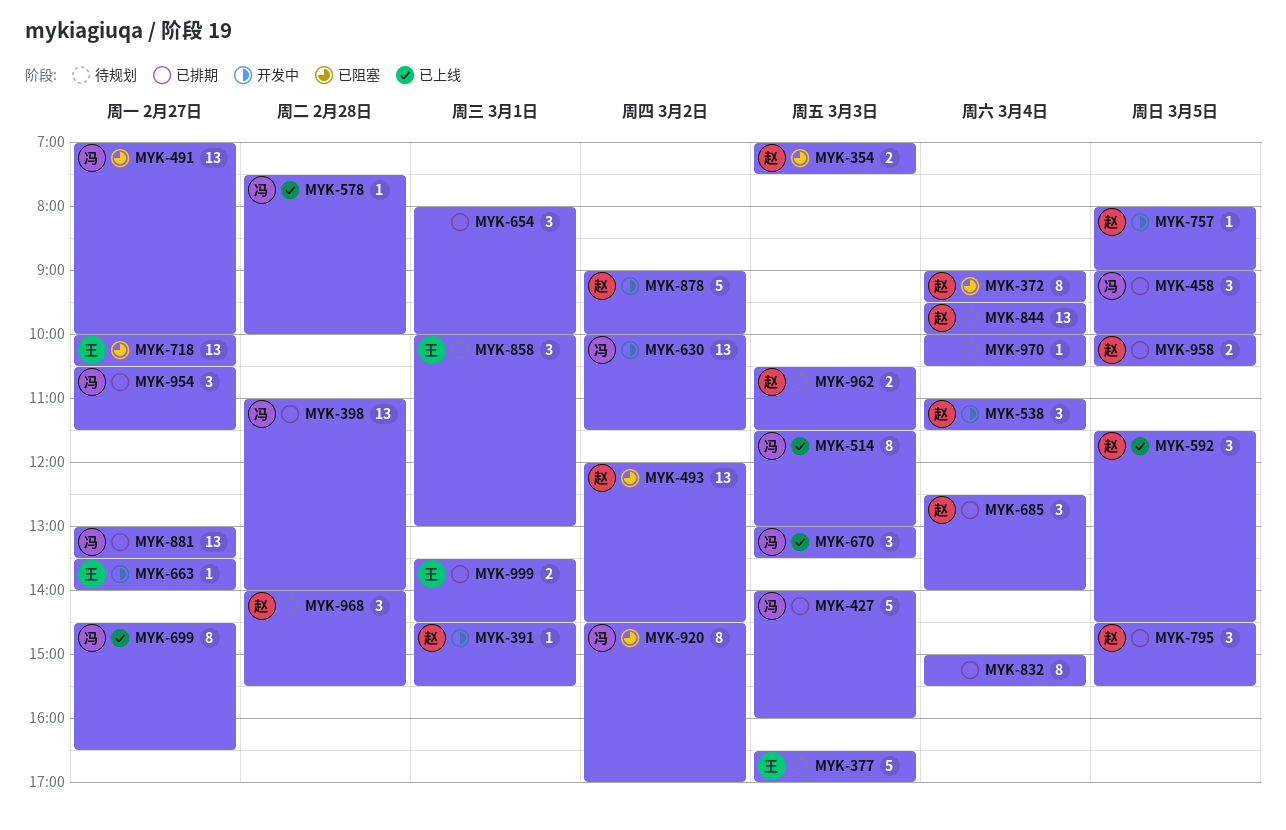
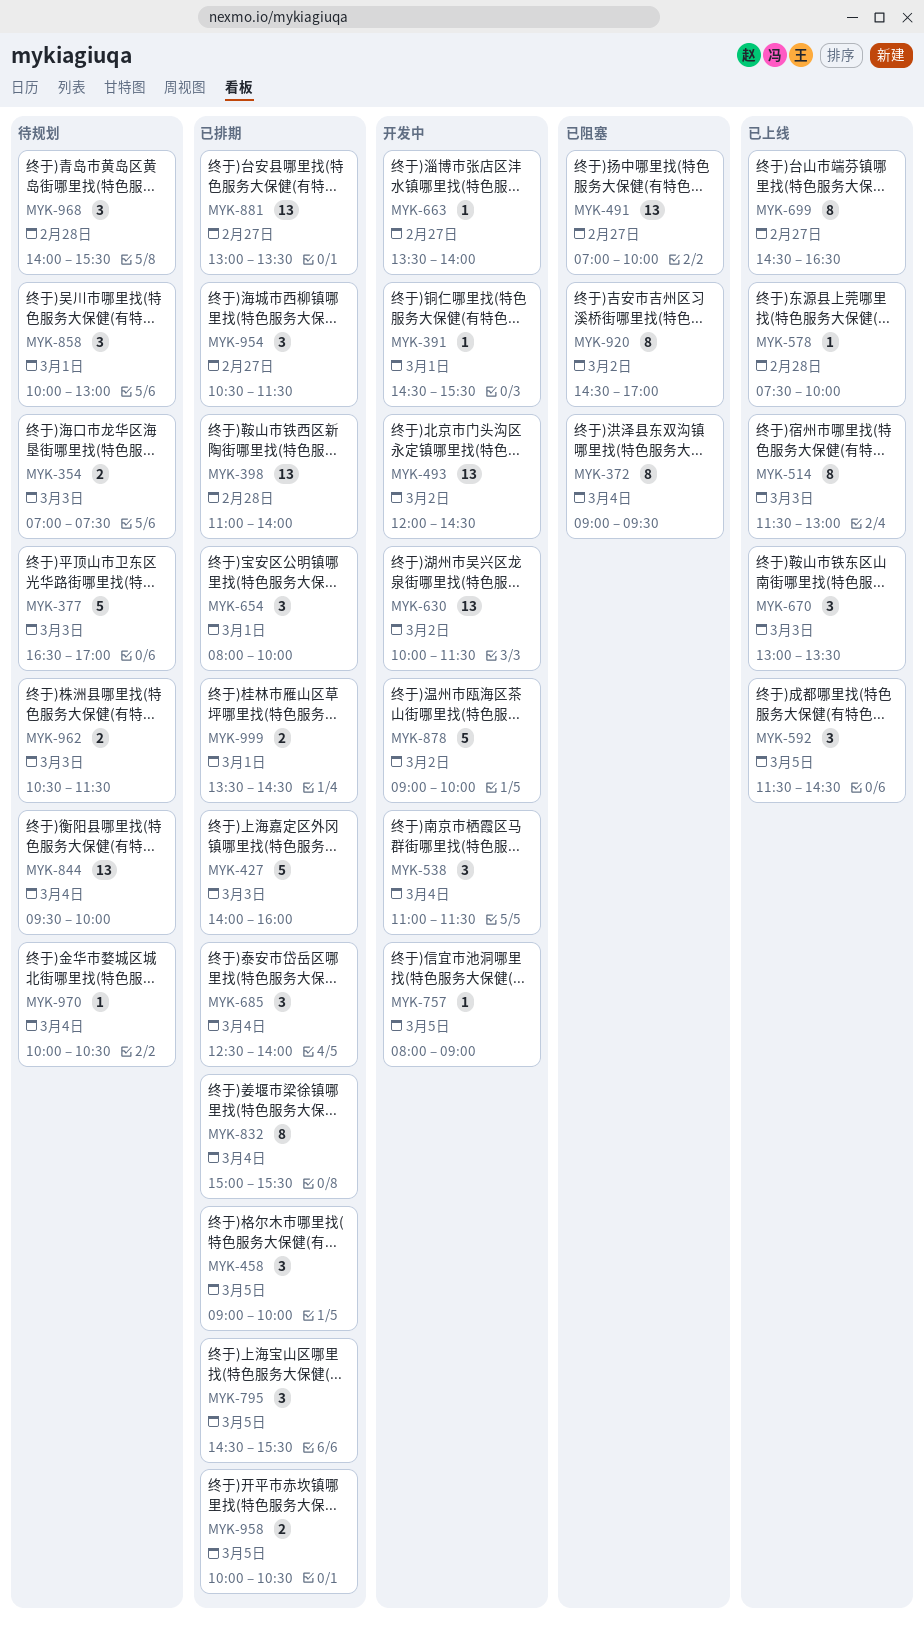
MYK-354, status: 已阻塞 -> 待规划
MYK-493, status: 已阻塞 -> 开发中
MYK-718: present -> none

